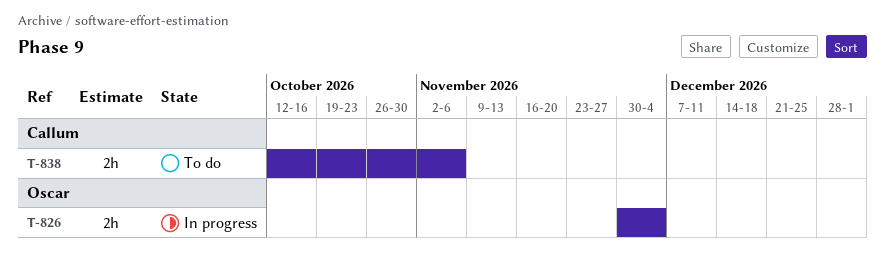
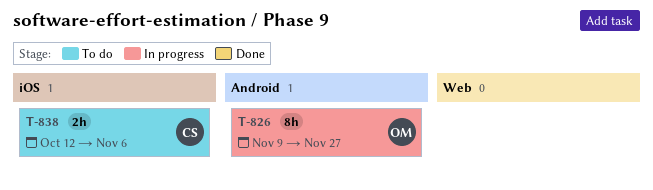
T-826, estimate: 2h -> 8h
T-826, start: Nov 30 -> Nov 9
T-826, due: Dec 4 -> Nov 27

